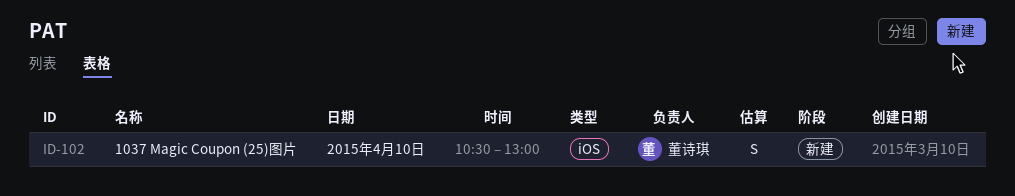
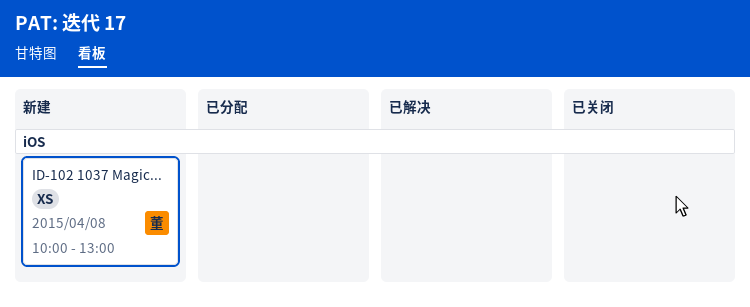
ID-102, estimate: S -> XS
ID-102, day: Apr 10 -> Apr 8
ID-102, begins: 10:30 -> 10:00

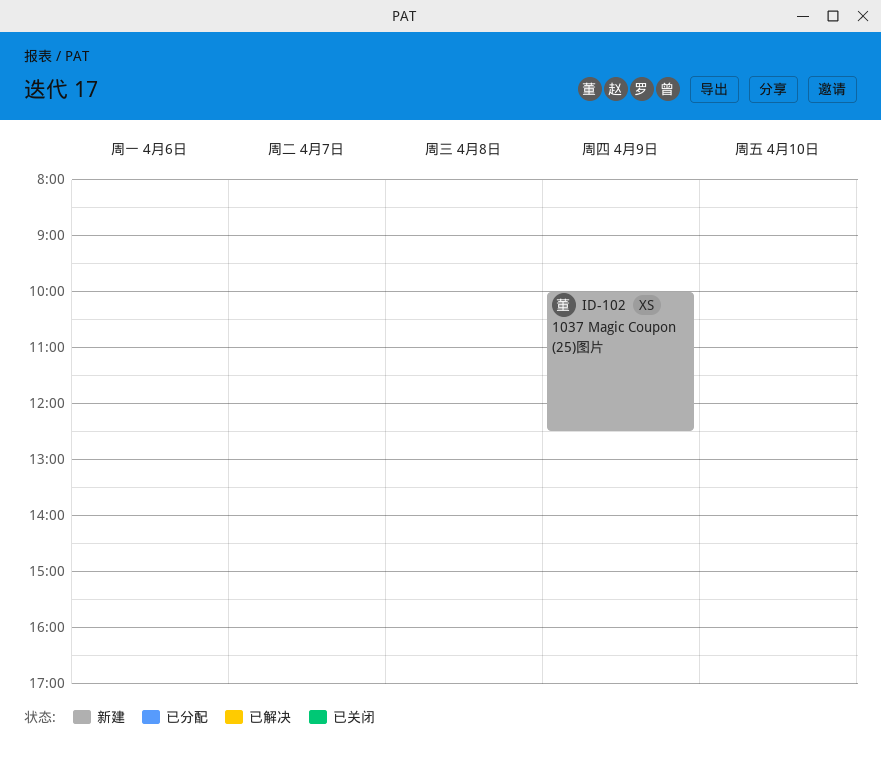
ID-102, day: Apr 8 -> Apr 9
ID-102, ends: 13:00 -> 12:30

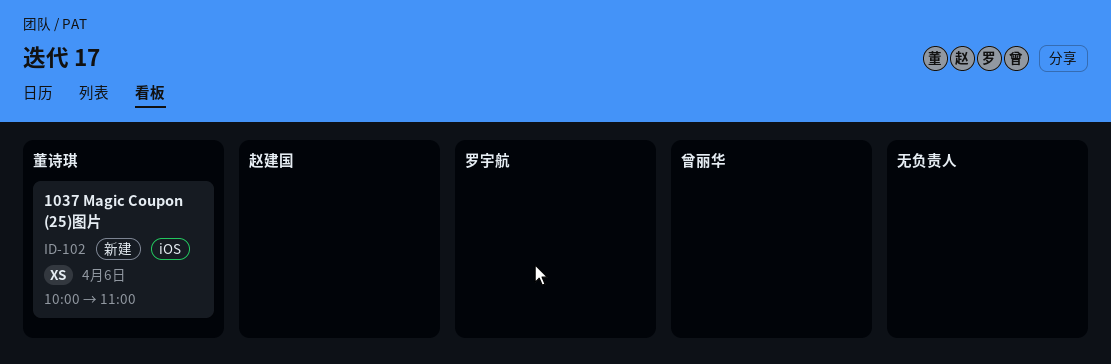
ID-102, day: Apr 9 -> Apr 6
ID-102, ends: 12:30 -> 11:00

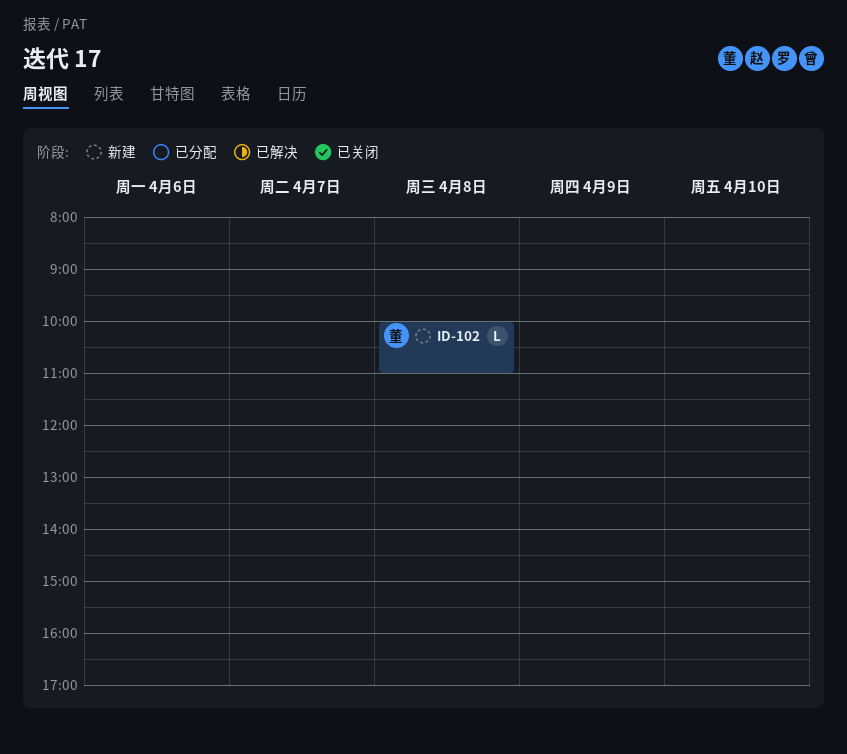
ID-102, estimate: XS -> L
ID-102, day: Apr 6 -> Apr 8

